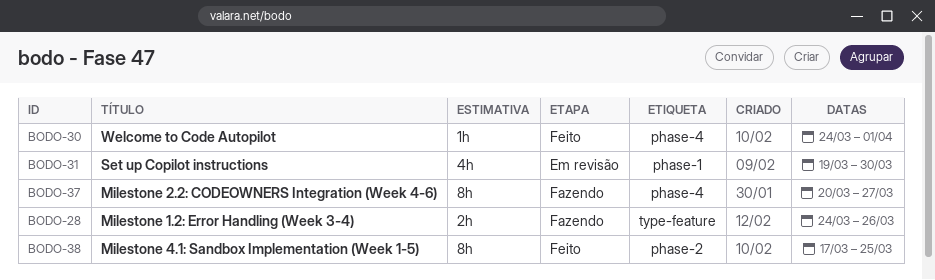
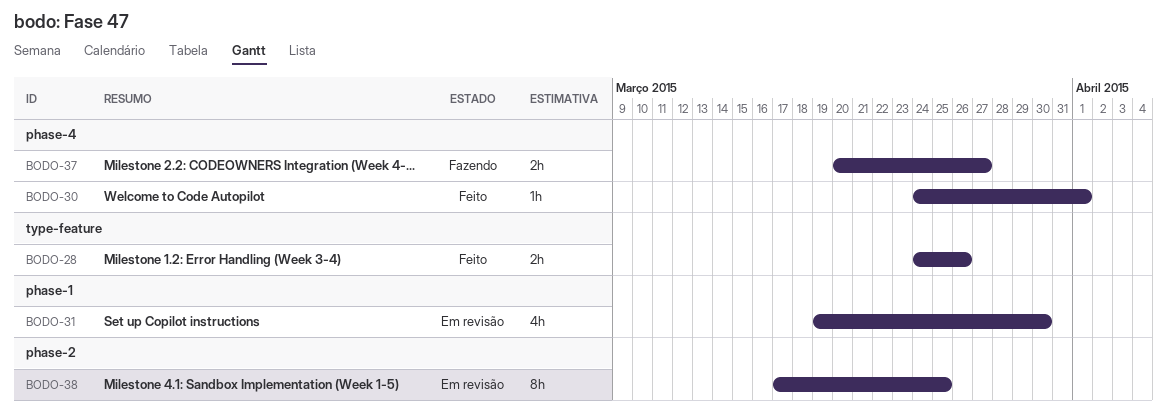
BODO-28, status: Fazendo -> Feito
BODO-37, estimate: 8h -> 2h
BODO-38, status: Feito -> Em revisão

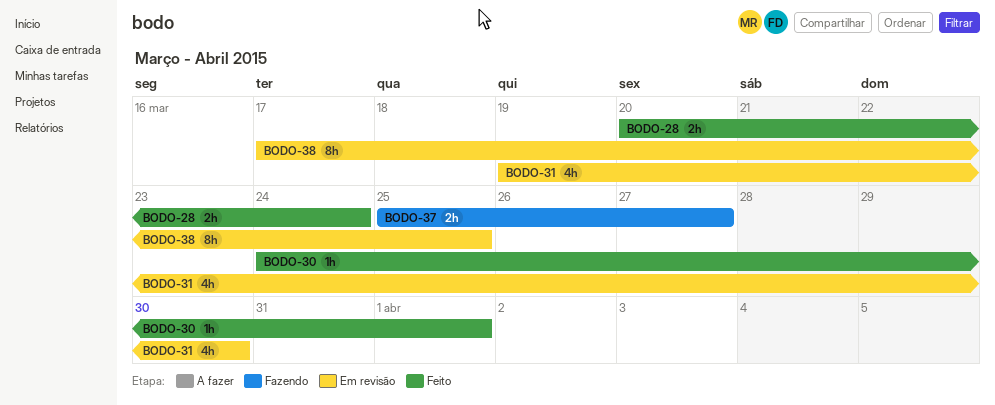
BODO-28, start: Mar 24 -> Mar 20
BODO-28, due: Mar 26 -> Mar 24
BODO-37, start: Mar 20 -> Mar 25

